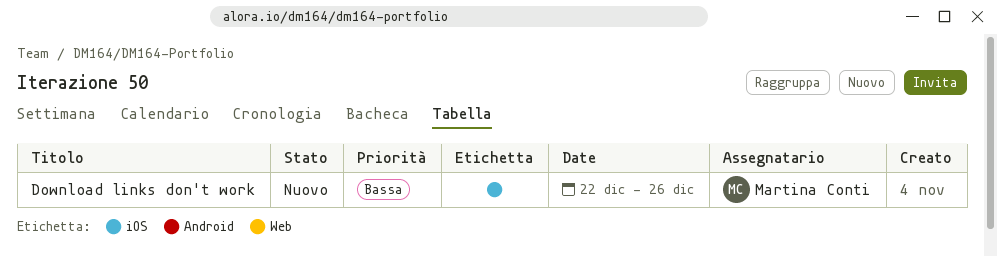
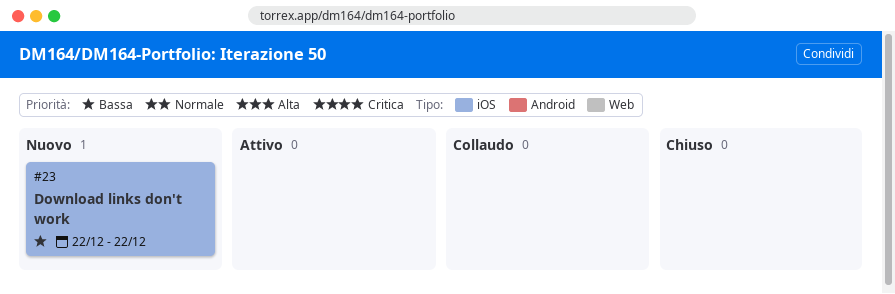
Download links don't work, due: Dec 26 -> Dec 22

